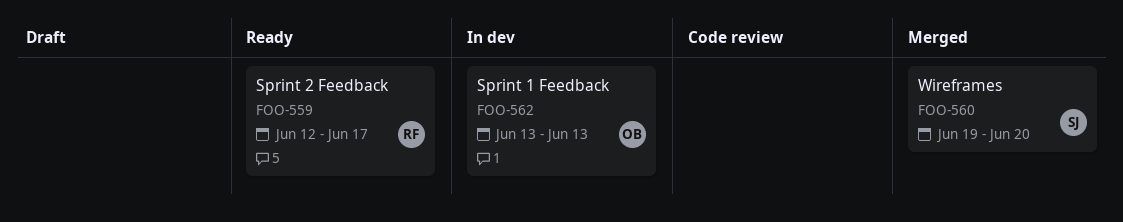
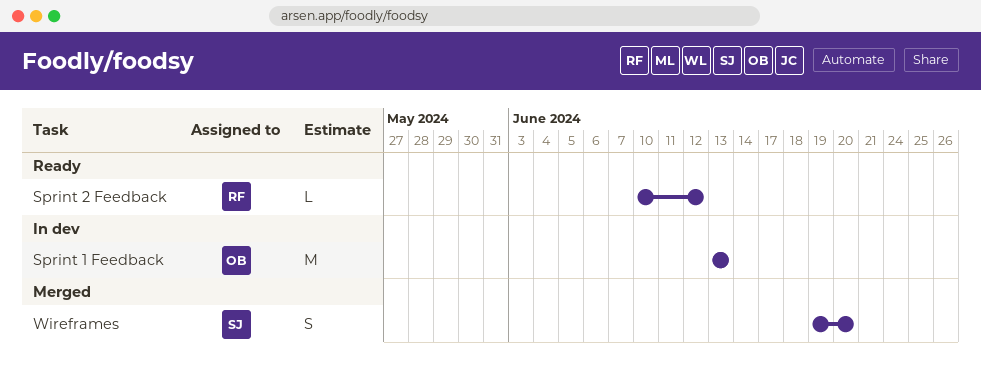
Sprint 2 Feedback, start: Jun 12 -> Jun 10
Sprint 2 Feedback, due: Jun 17 -> Jun 12

